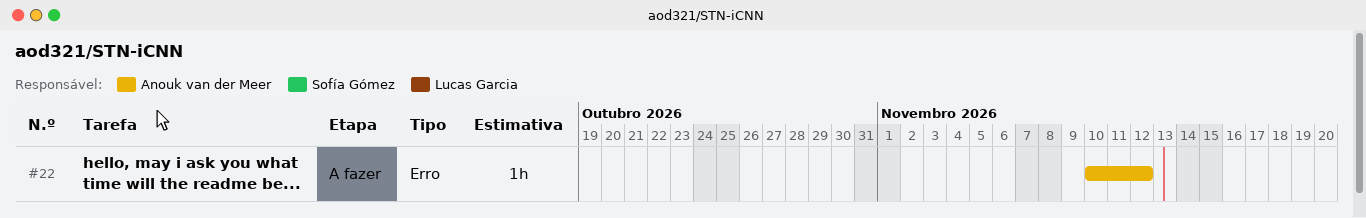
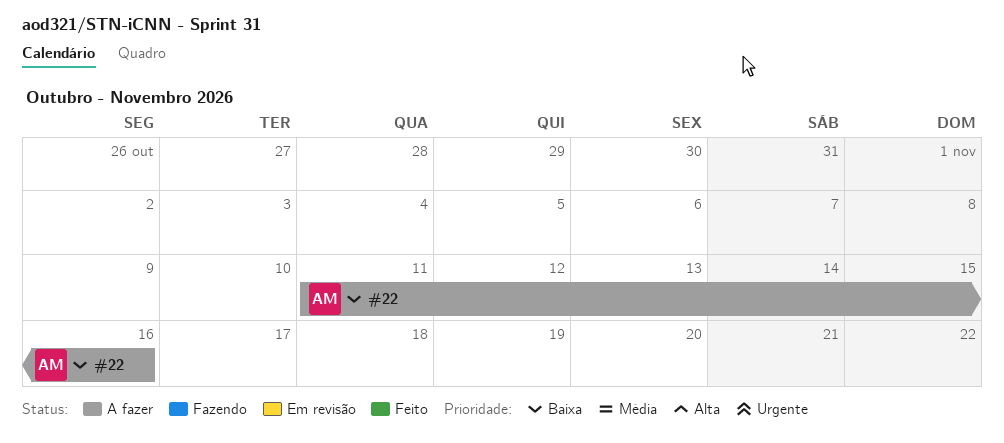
#22, start: Nov 10 -> Nov 11
#22, due: Nov 12 -> Nov 16

